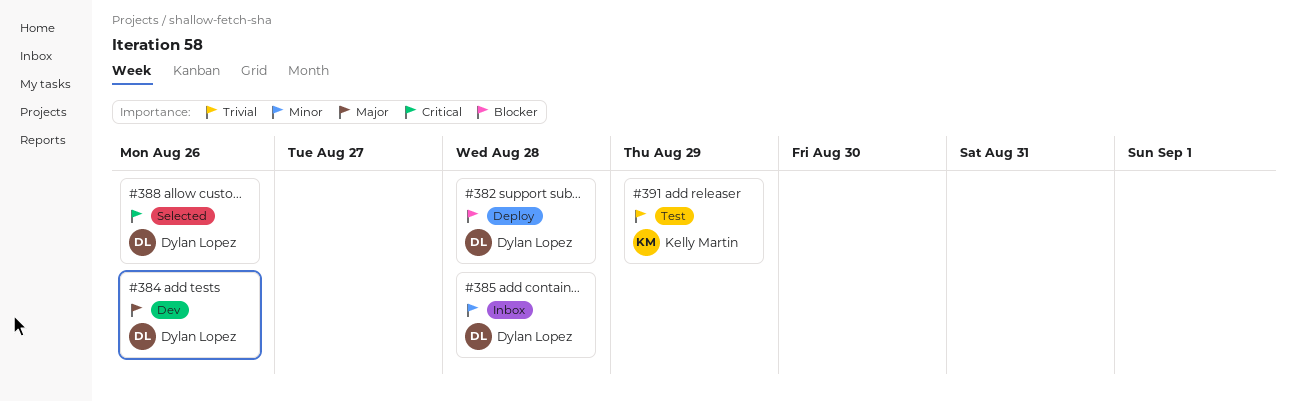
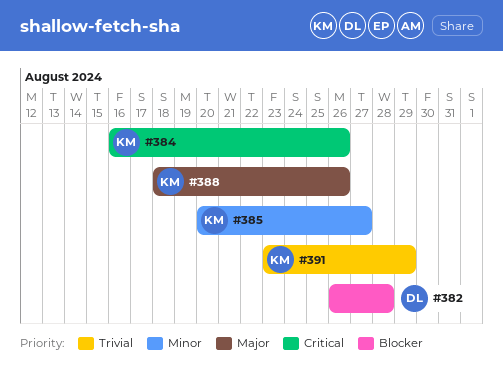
#384, owner: Dylan Lopez -> Kelly Martin
#384, priority: Major -> Critical
#385, owner: Dylan Lopez -> Kelly Martin
#385, due: Aug 28 -> Aug 27
#388, owner: Dylan Lopez -> Kelly Martin
#388, priority: Critical -> Major

